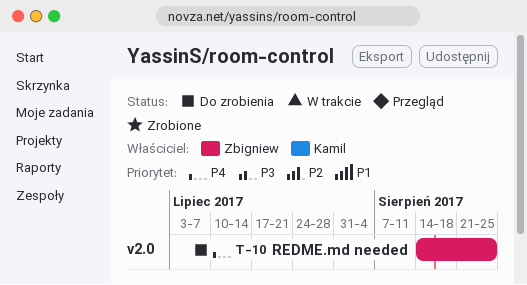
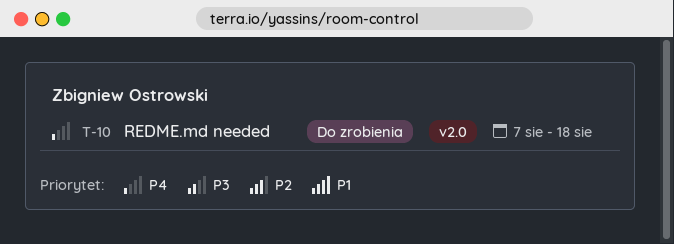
T-10, start: Aug 14 -> Aug 7
T-10, due: Aug 25 -> Aug 18

